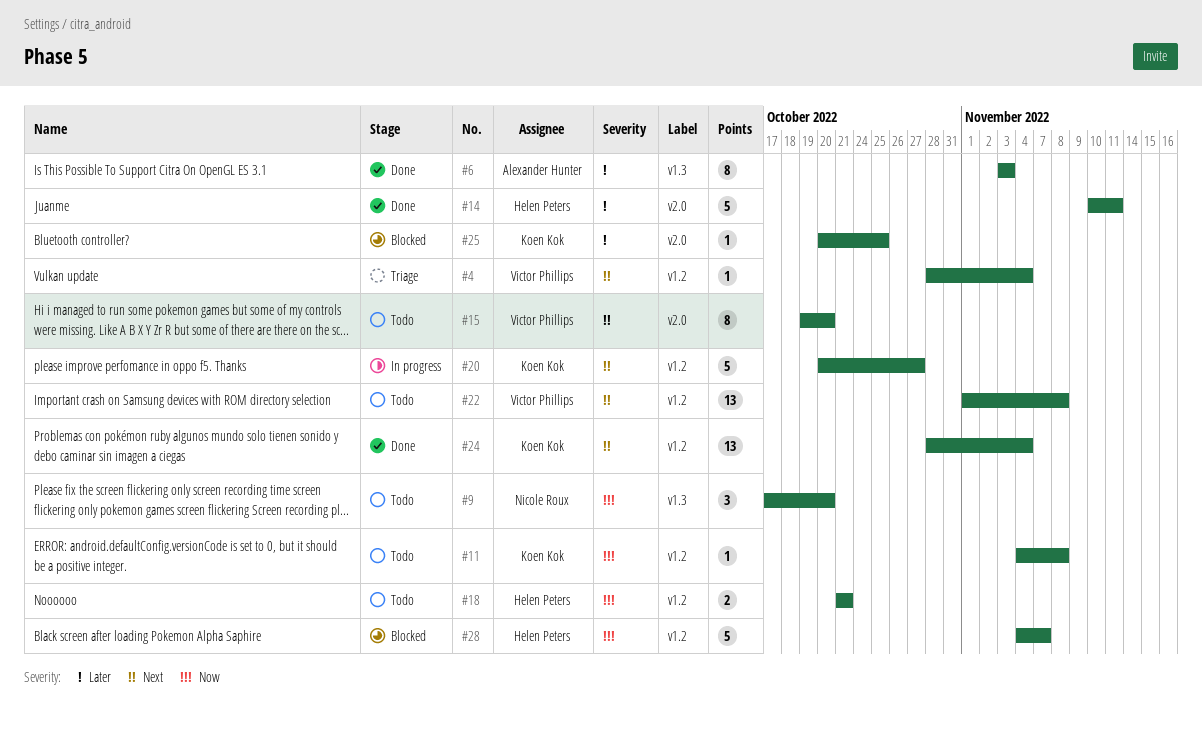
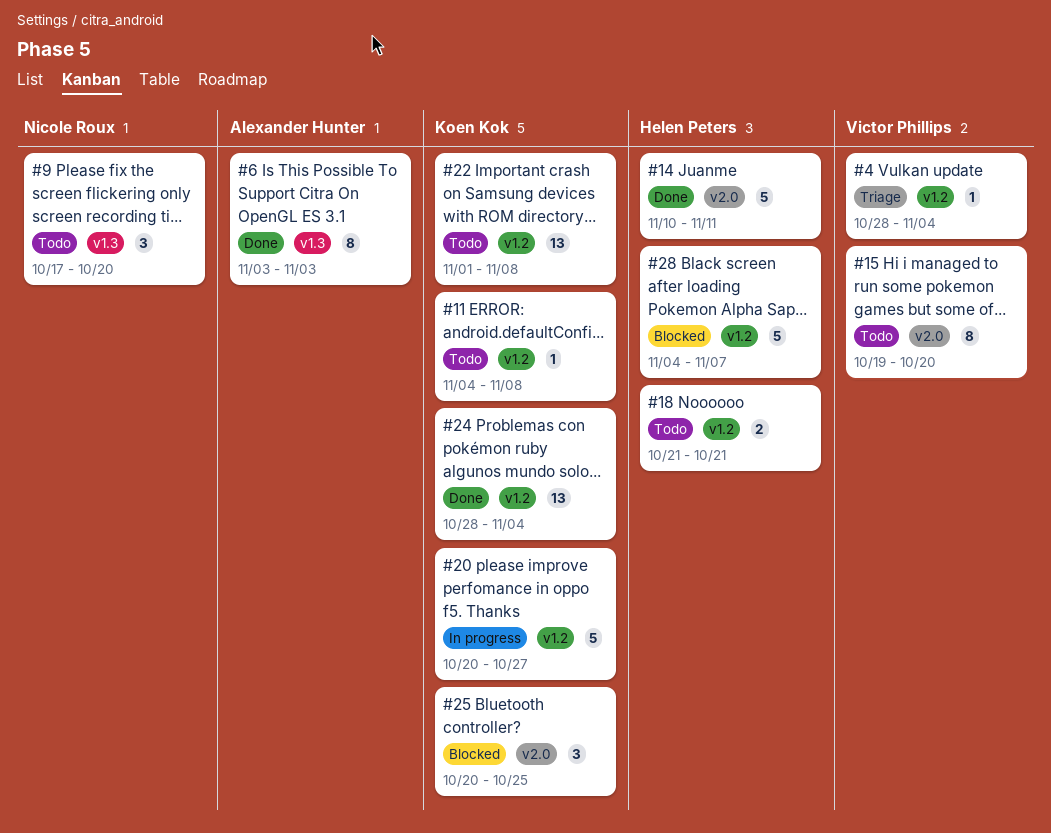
#22, owner: Victor Phillips -> Koen Kok
#25, estimate: 1 -> 3

